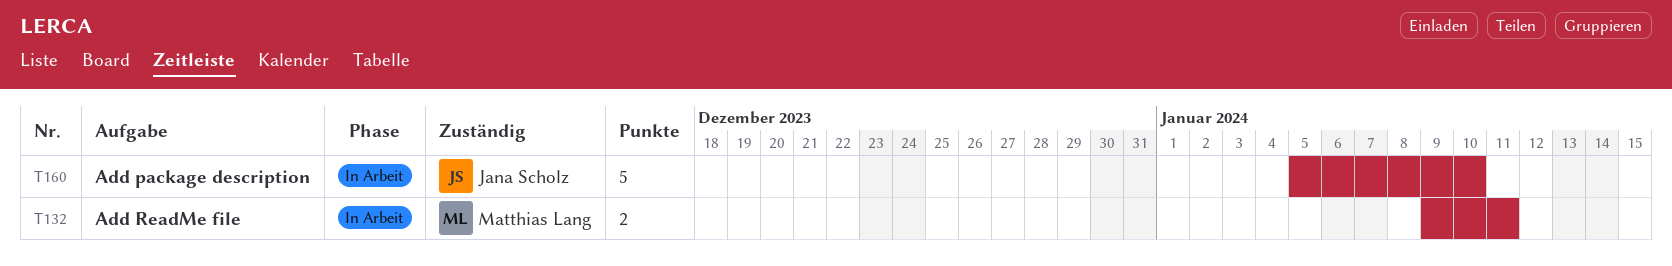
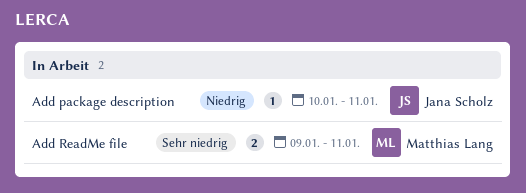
Add package description, estimate: 5 -> 1
Add package description, start: Jan 5 -> Jan 10
Add package description, due: Jan 10 -> Jan 11

